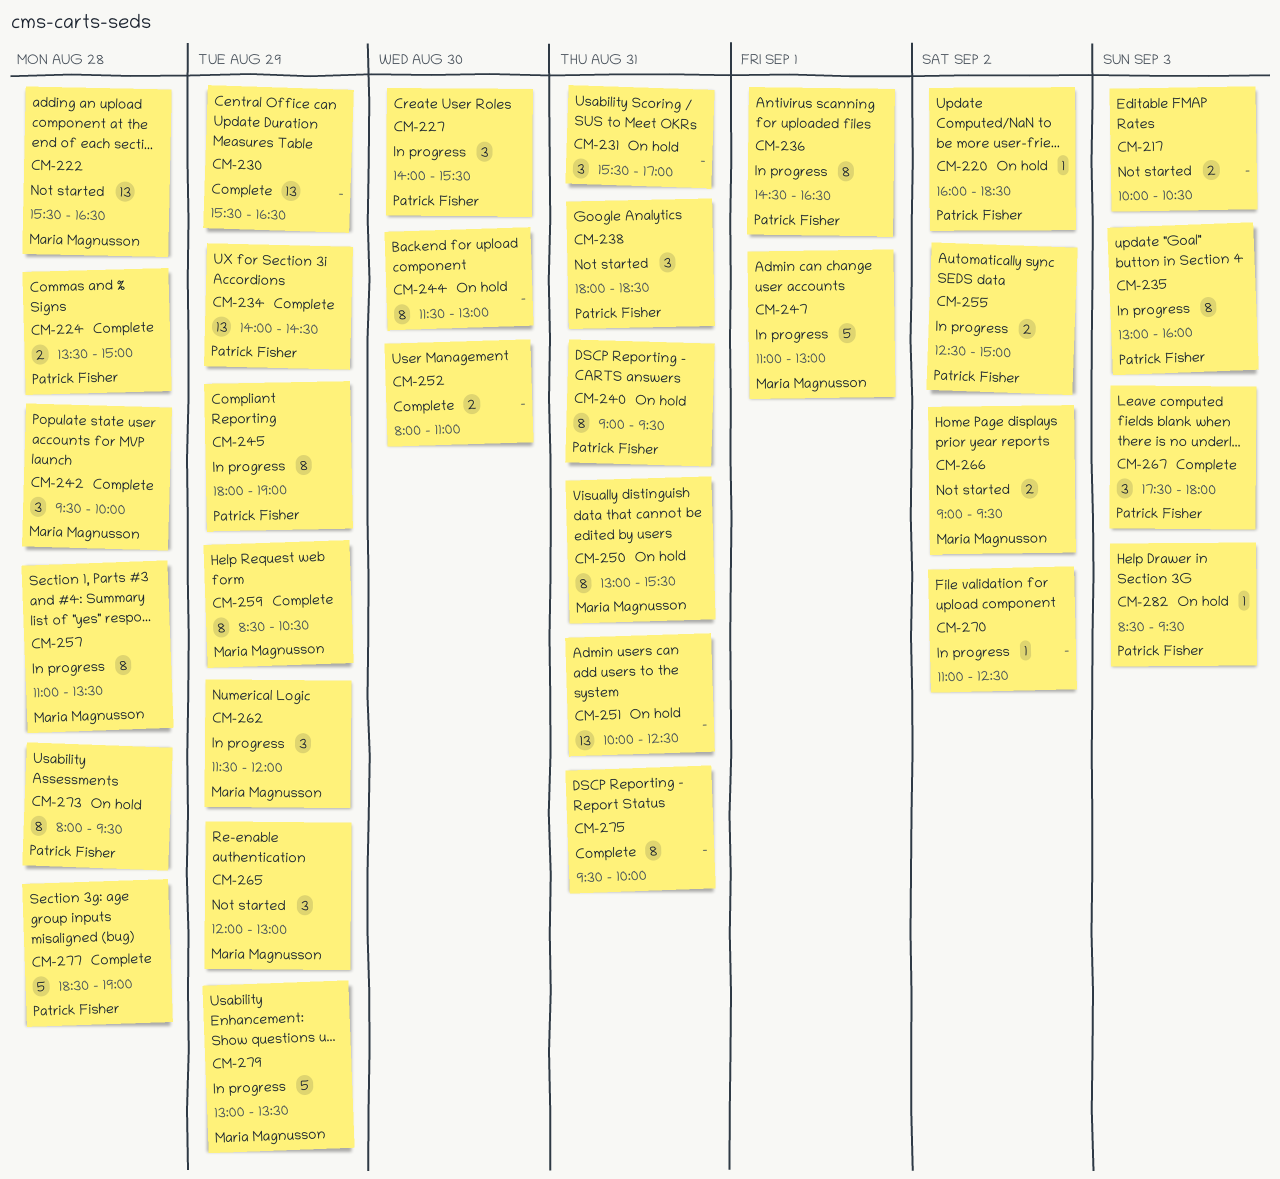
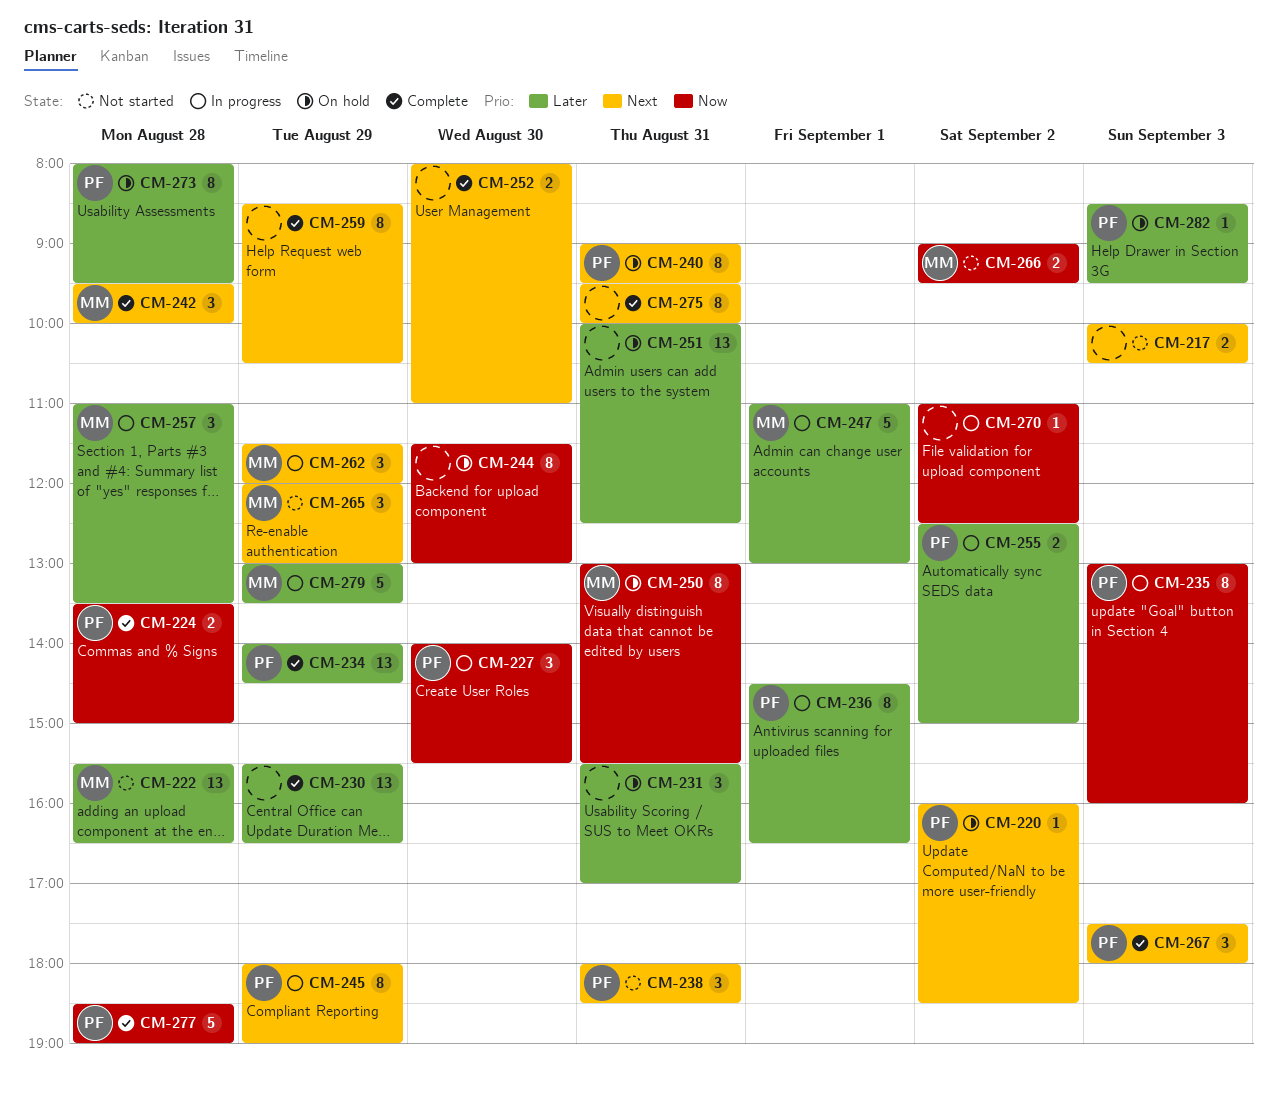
CM-257, estimate: 8 -> 3
CM-259, owner: Maria Magnusson -> none

